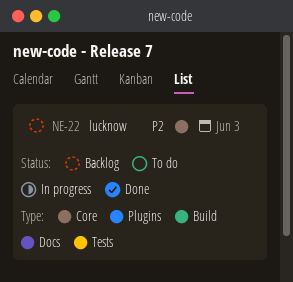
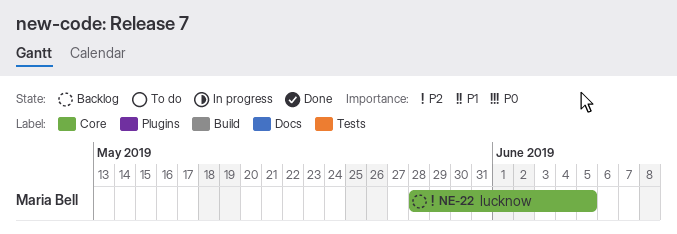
NE-22, due: Jun 3 -> Jun 5

